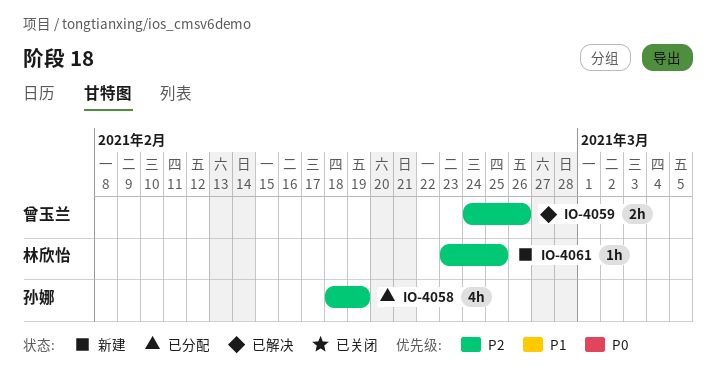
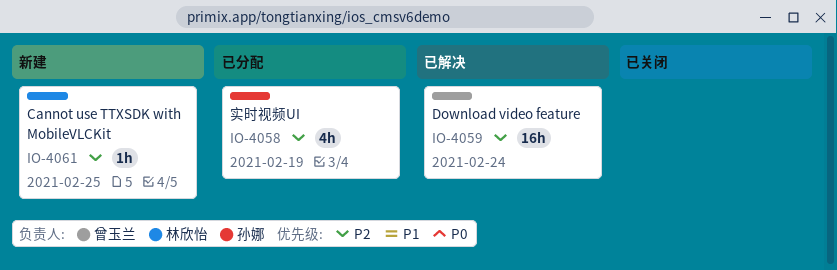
IO-4059, estimate: 2h -> 16h
IO-4059, due: Feb 26 -> Feb 24

